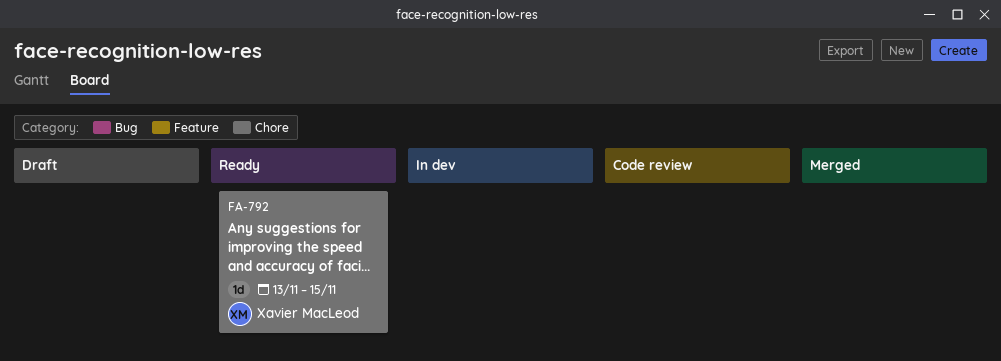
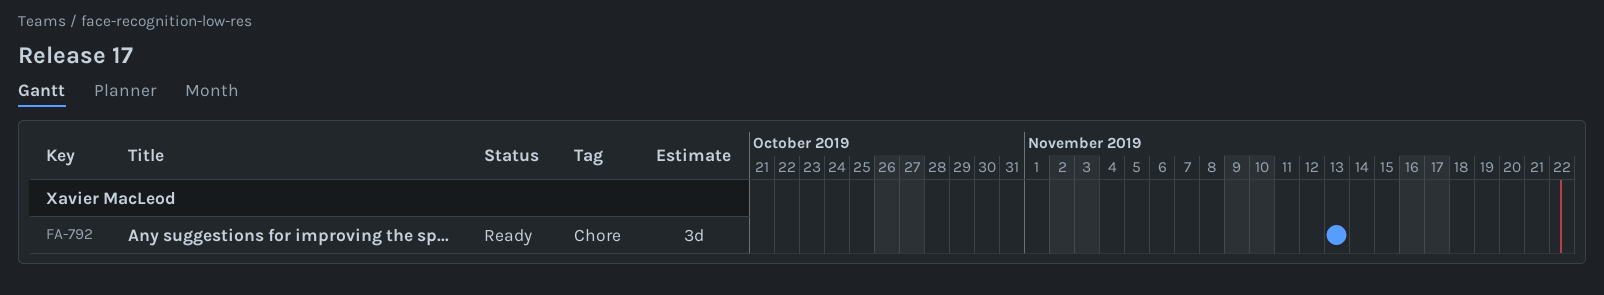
FA-792, estimate: 1d -> 3d
FA-792, due: Nov 15 -> Nov 13

